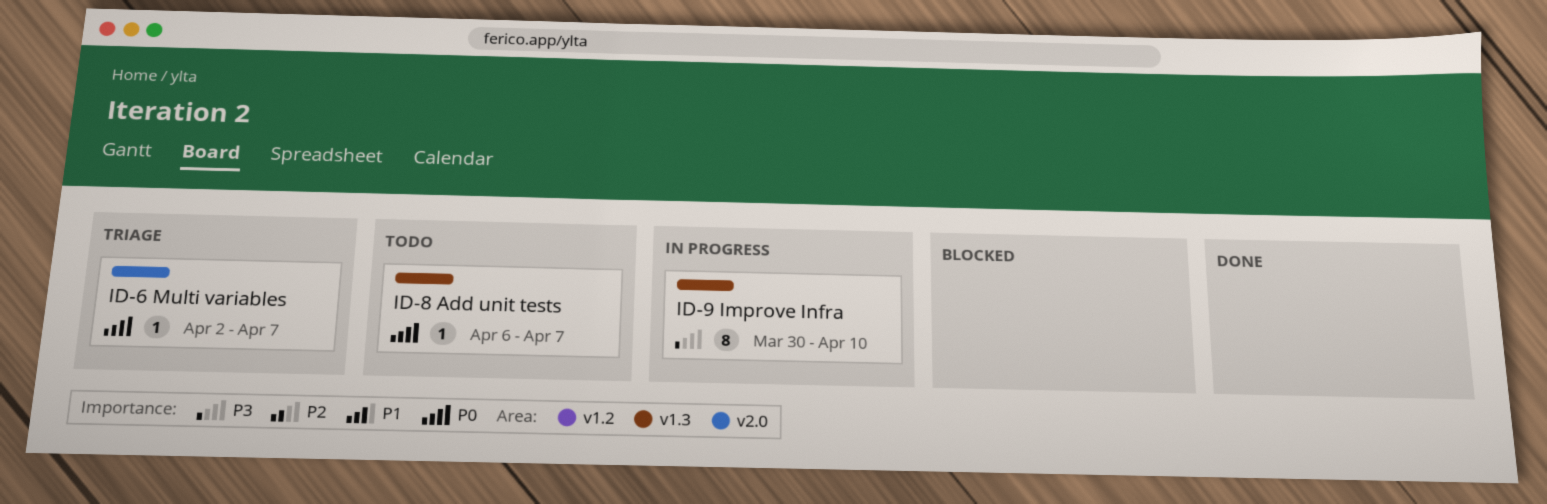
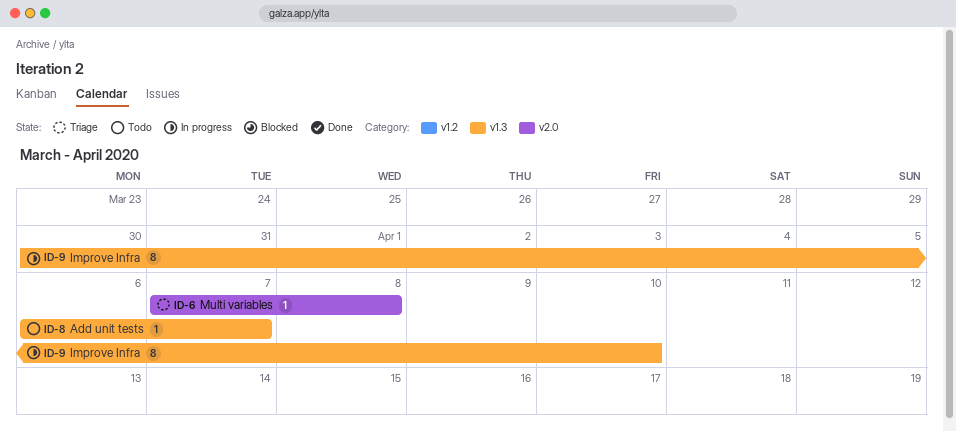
ID-6, start: Apr 2 -> Apr 7
ID-6, due: Apr 7 -> Apr 8

